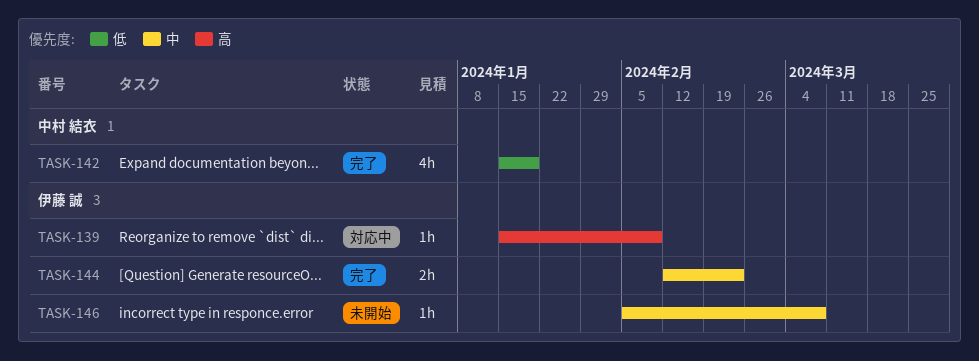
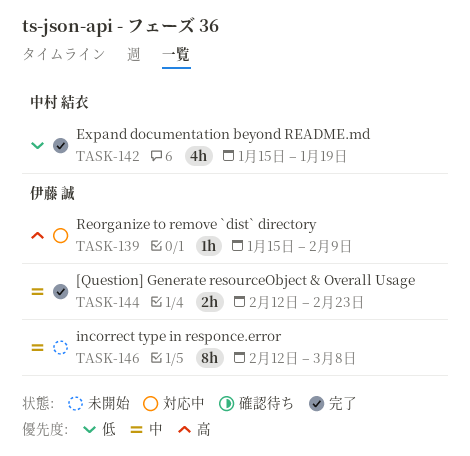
TASK-146, estimate: 1h -> 8h
TASK-146, start: Feb 5 -> Feb 12

